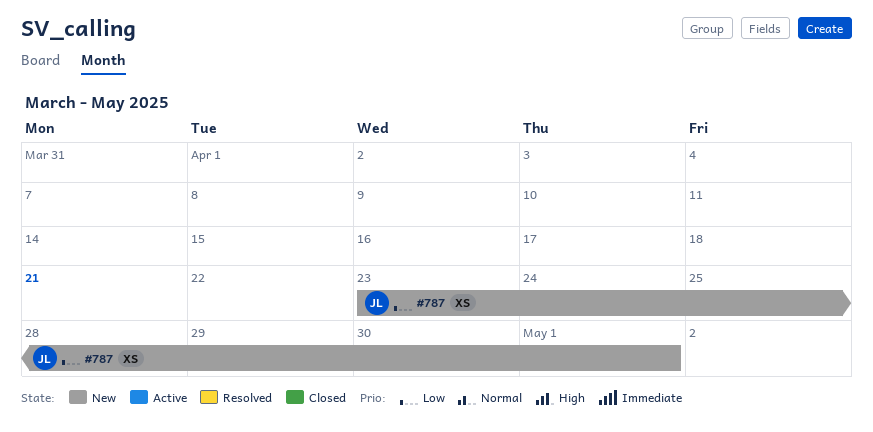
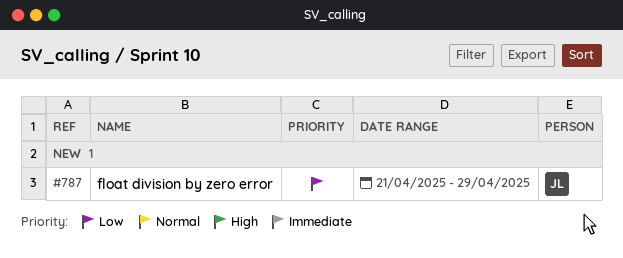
#787, start: Apr 23 -> Apr 21
#787, due: May 1 -> Apr 29

